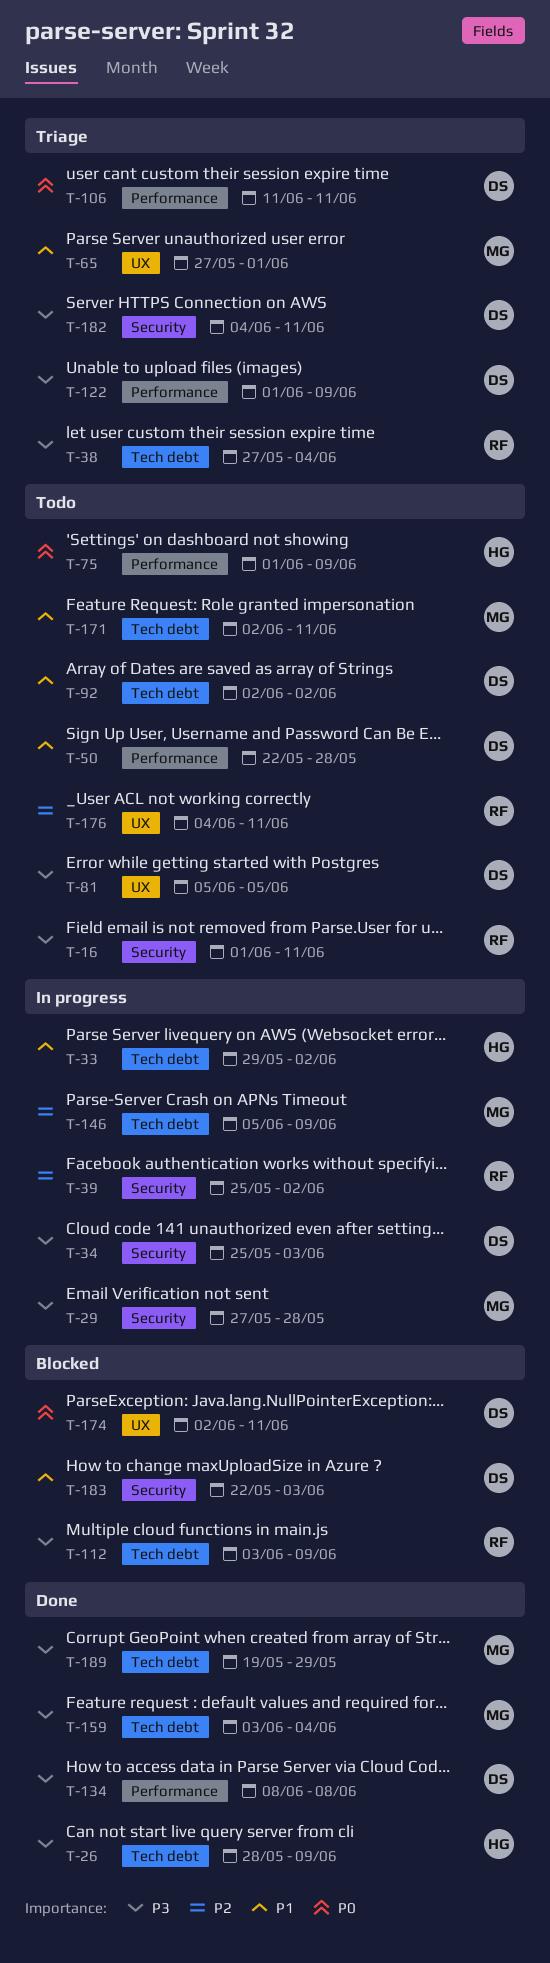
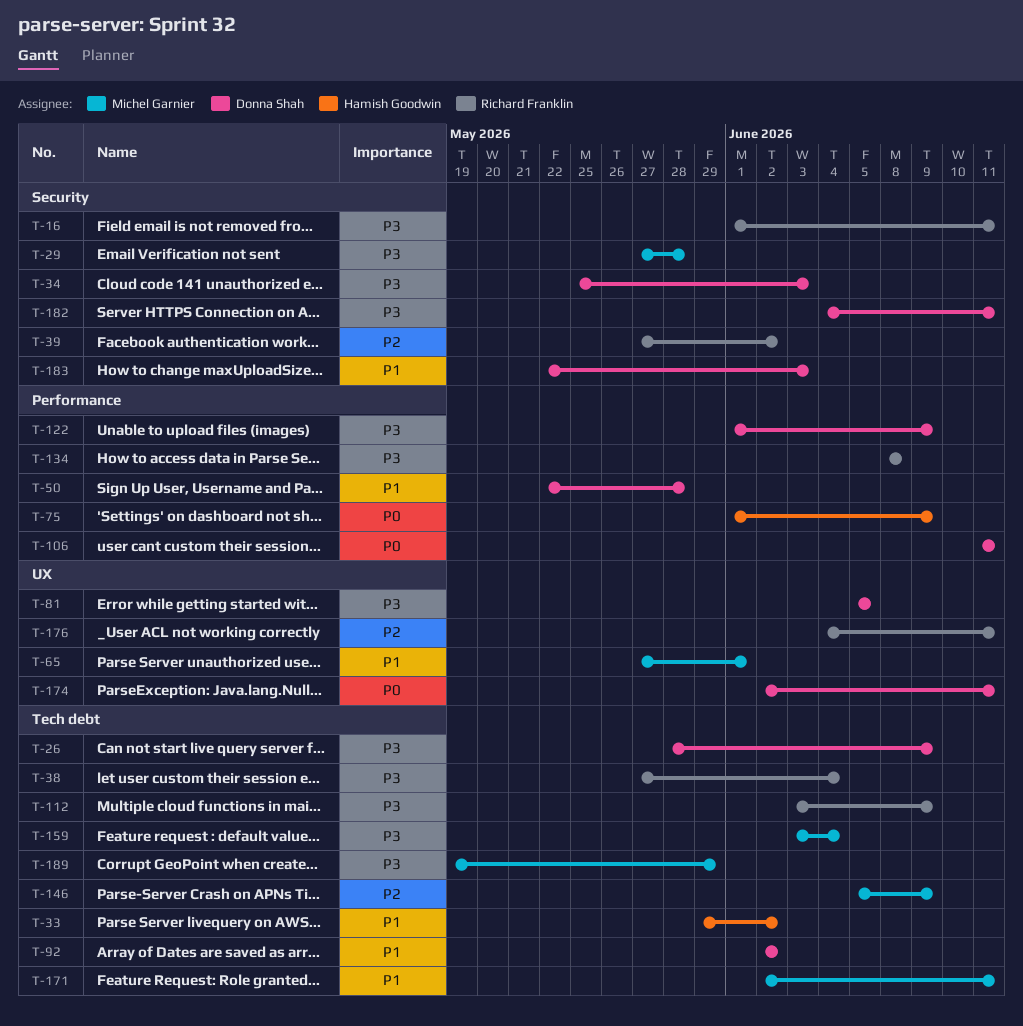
T-26, owner: Hamish Goodwin -> Donna Shah
T-39, start: May 25 -> May 27
T-134, owner: Donna Shah -> Richard Franklin

